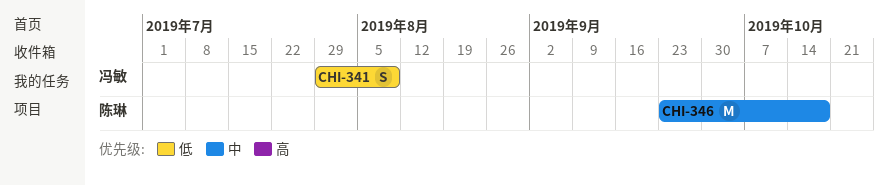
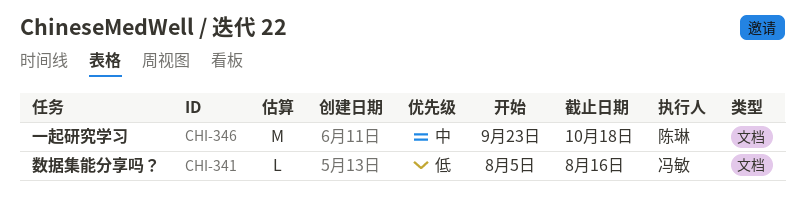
CHI-341, estimate: S -> L
CHI-341, start: Jul 29 -> Aug 5
CHI-341, due: Aug 9 -> Aug 16

